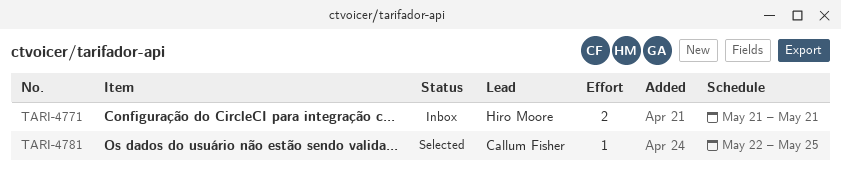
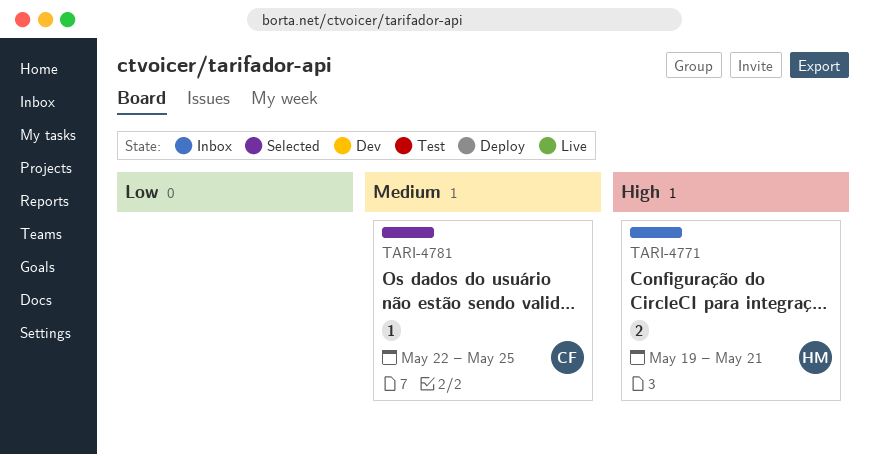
TARI-4771, start: May 21 -> May 19

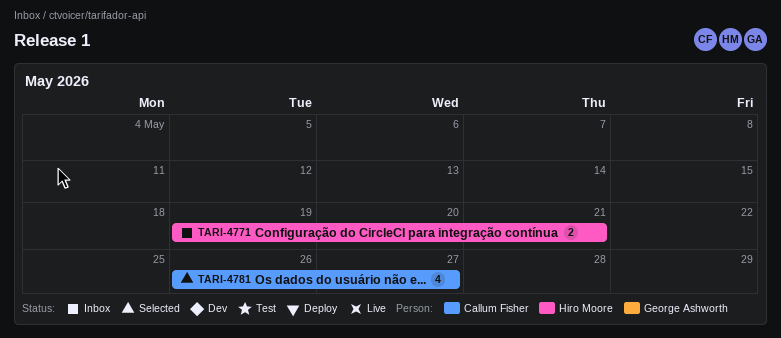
TARI-4781, estimate: 1 -> 4
TARI-4781, start: May 22 -> May 26
TARI-4781, due: May 25 -> May 27

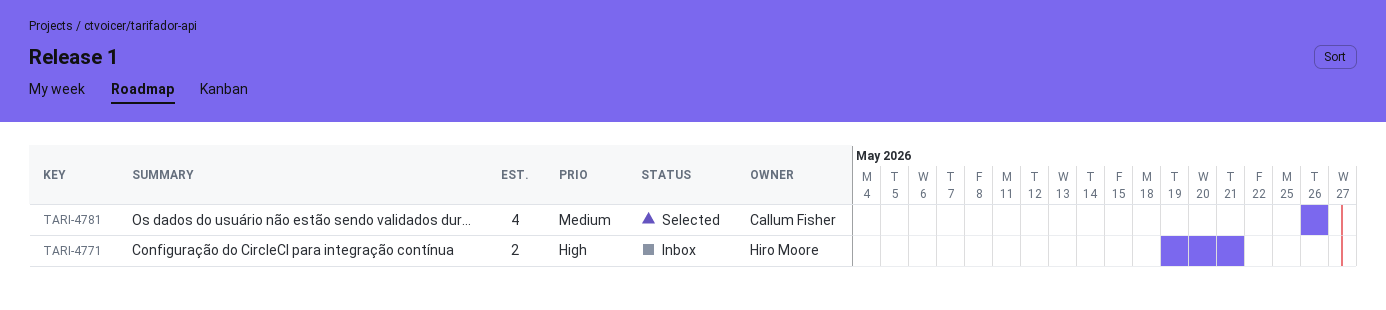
TARI-4781, due: May 27 -> May 26

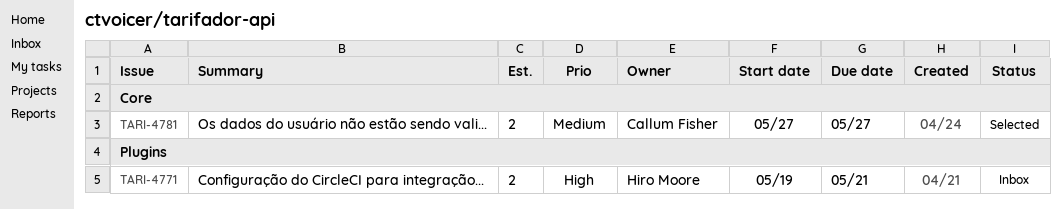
TARI-4781, estimate: 4 -> 2
TARI-4781, start: May 26 -> May 27
TARI-4781, due: May 26 -> May 27

